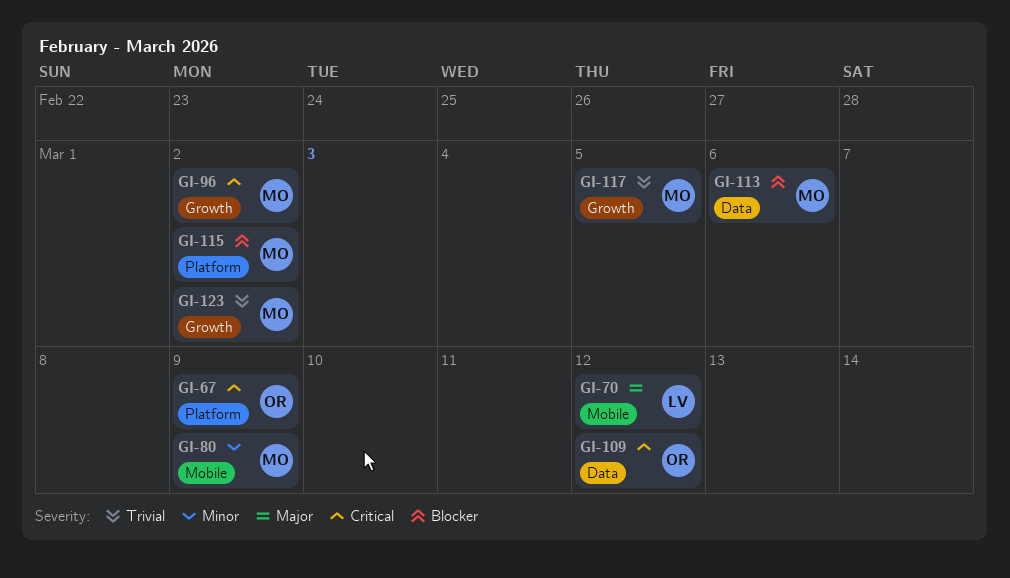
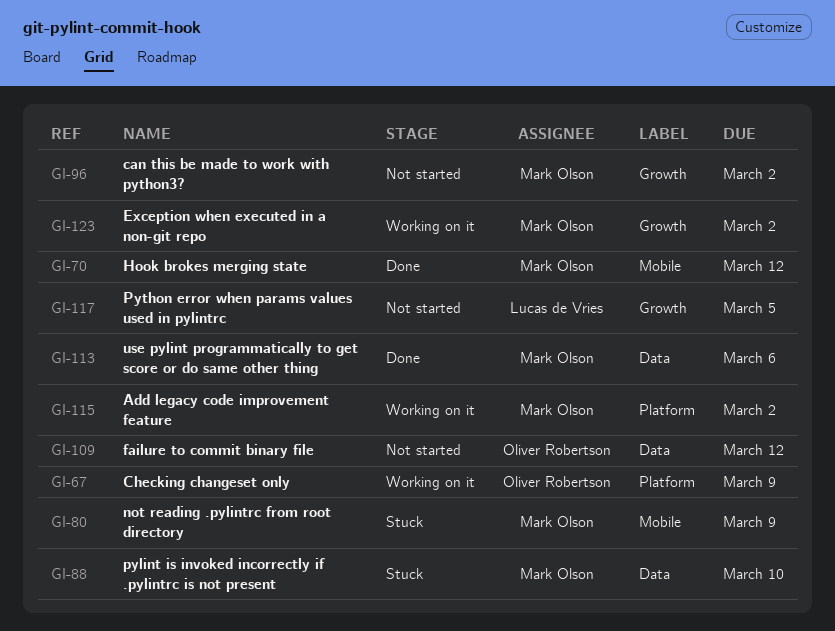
GI-70, owner: Lucas de Vries -> Mark Olson
GI-88: none -> present
GI-117, owner: Mark Olson -> Lucas de Vries

